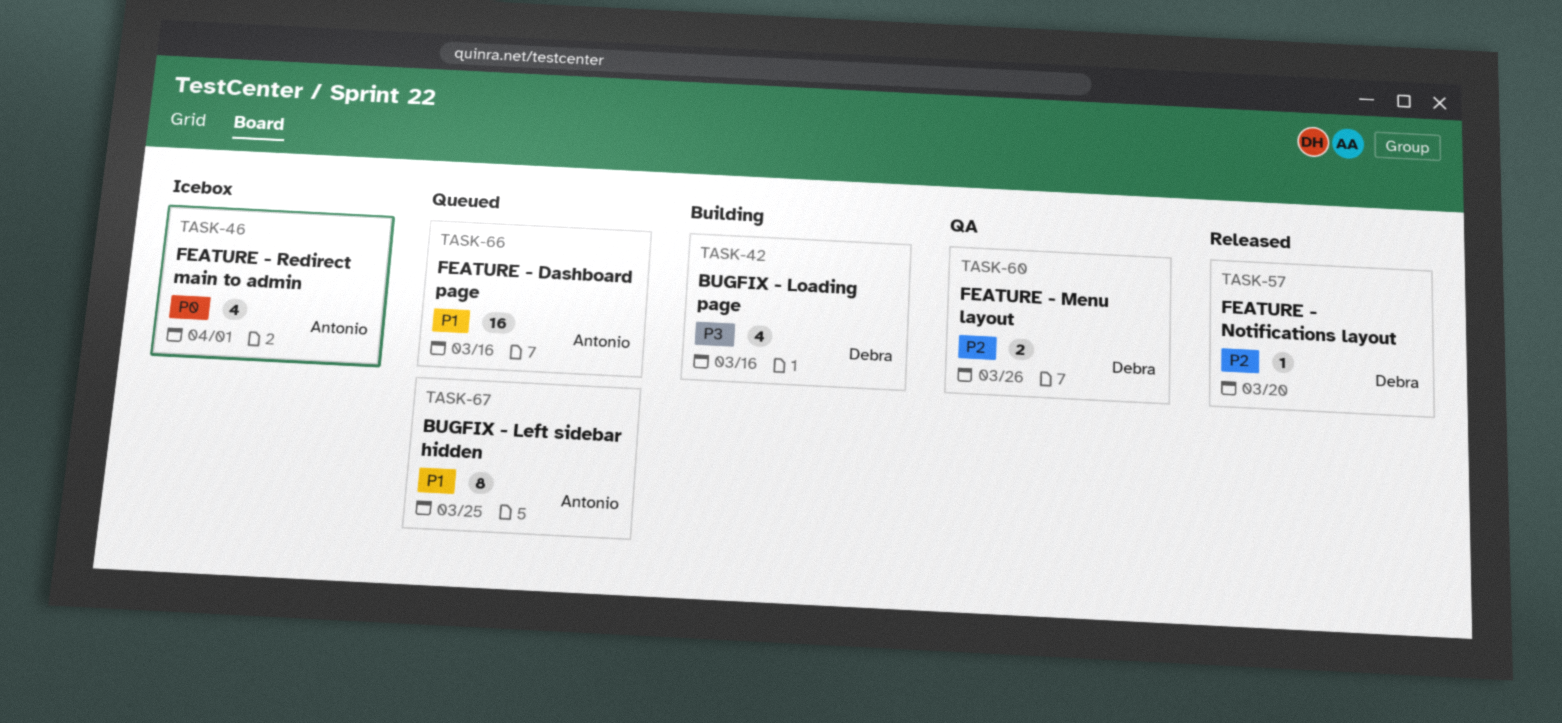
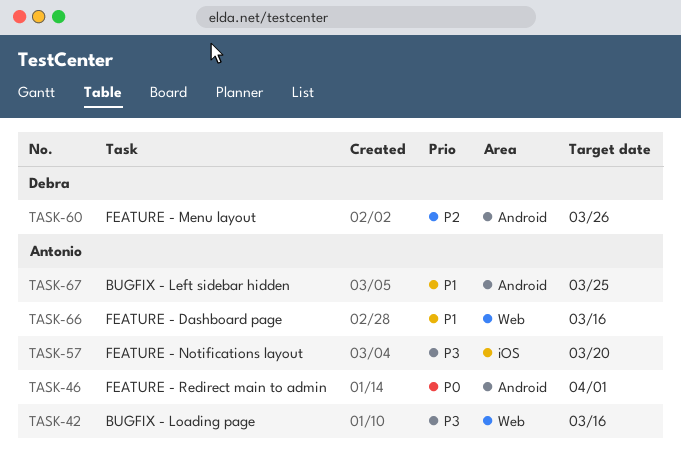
TASK-42, owner: Debra -> Antonio
TASK-57, owner: Debra -> Antonio
TASK-57, priority: P2 -> P3

